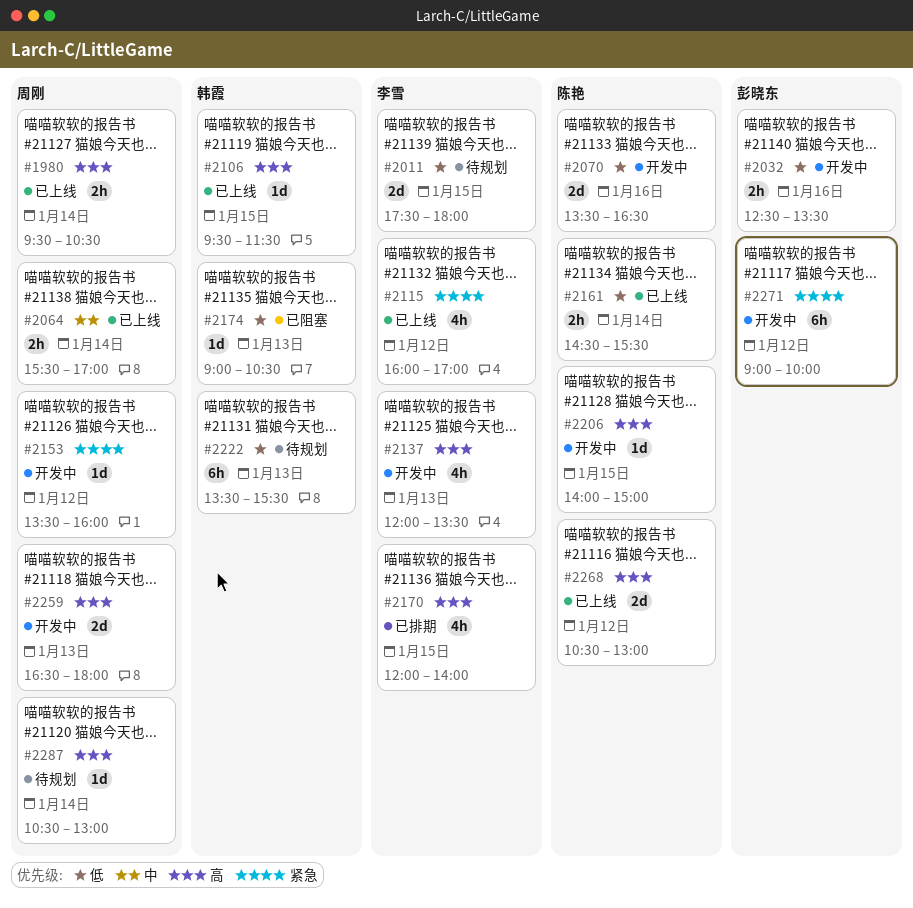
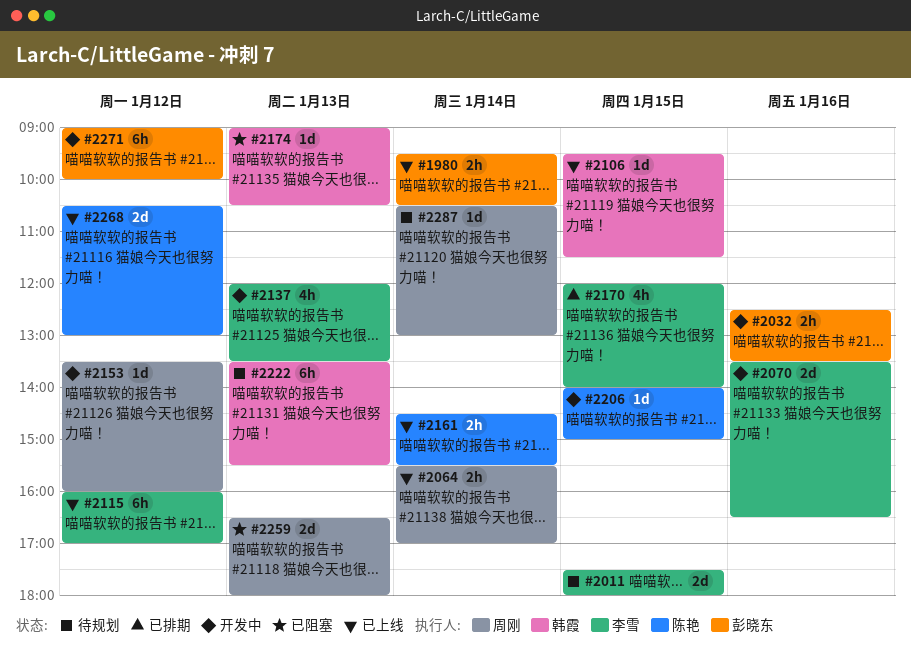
#1980, owner: 周刚 -> 彭晓东
#2070, owner: 陈艳 -> 李雪
#2115, estimate: 4h -> 6h
#2259, status: 开发中 -> 已阻塞

